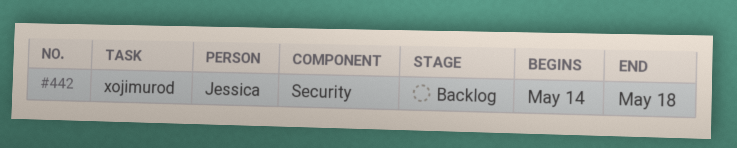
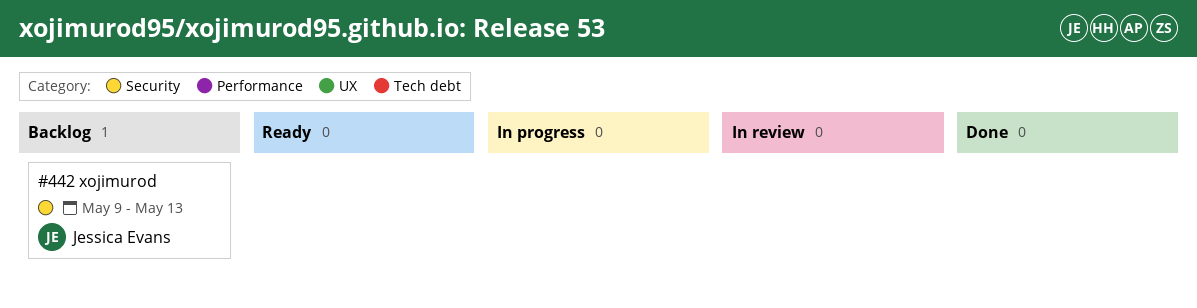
#442, start: May 14 -> May 9
#442, due: May 18 -> May 13

